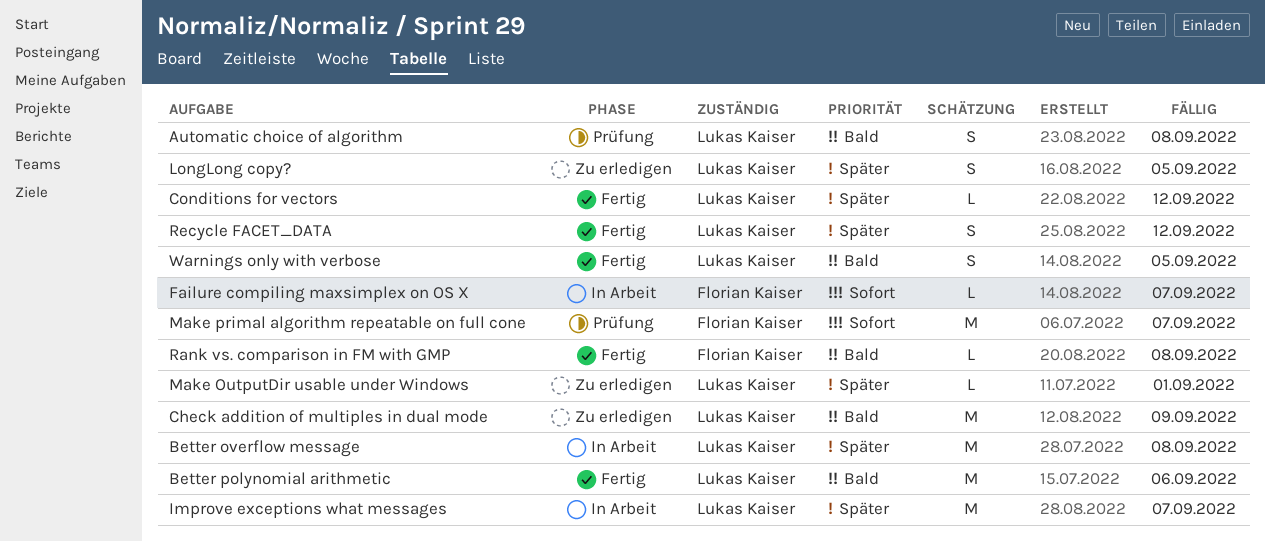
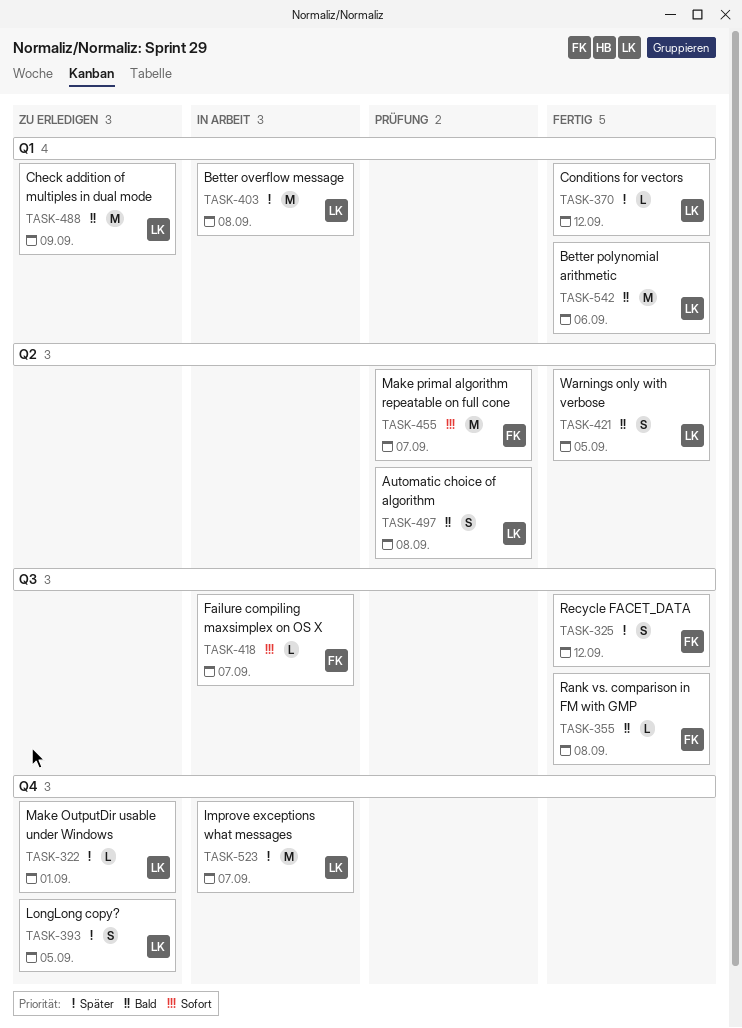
Recycle FACET_DATA, owner: Lukas Kaiser -> Florian Kaiser

